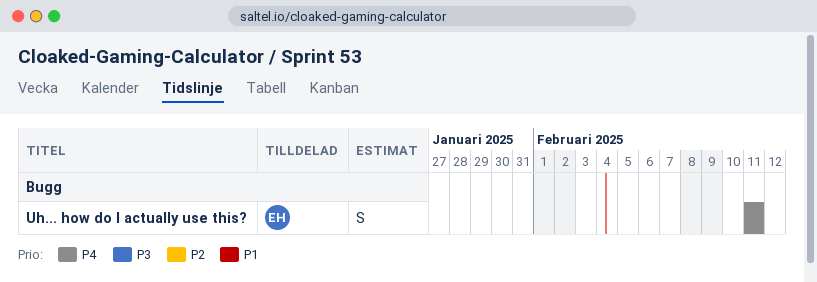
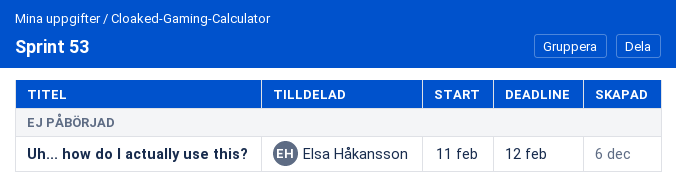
Uh... how do I actually use this?, due: Feb 11 -> Feb 12

